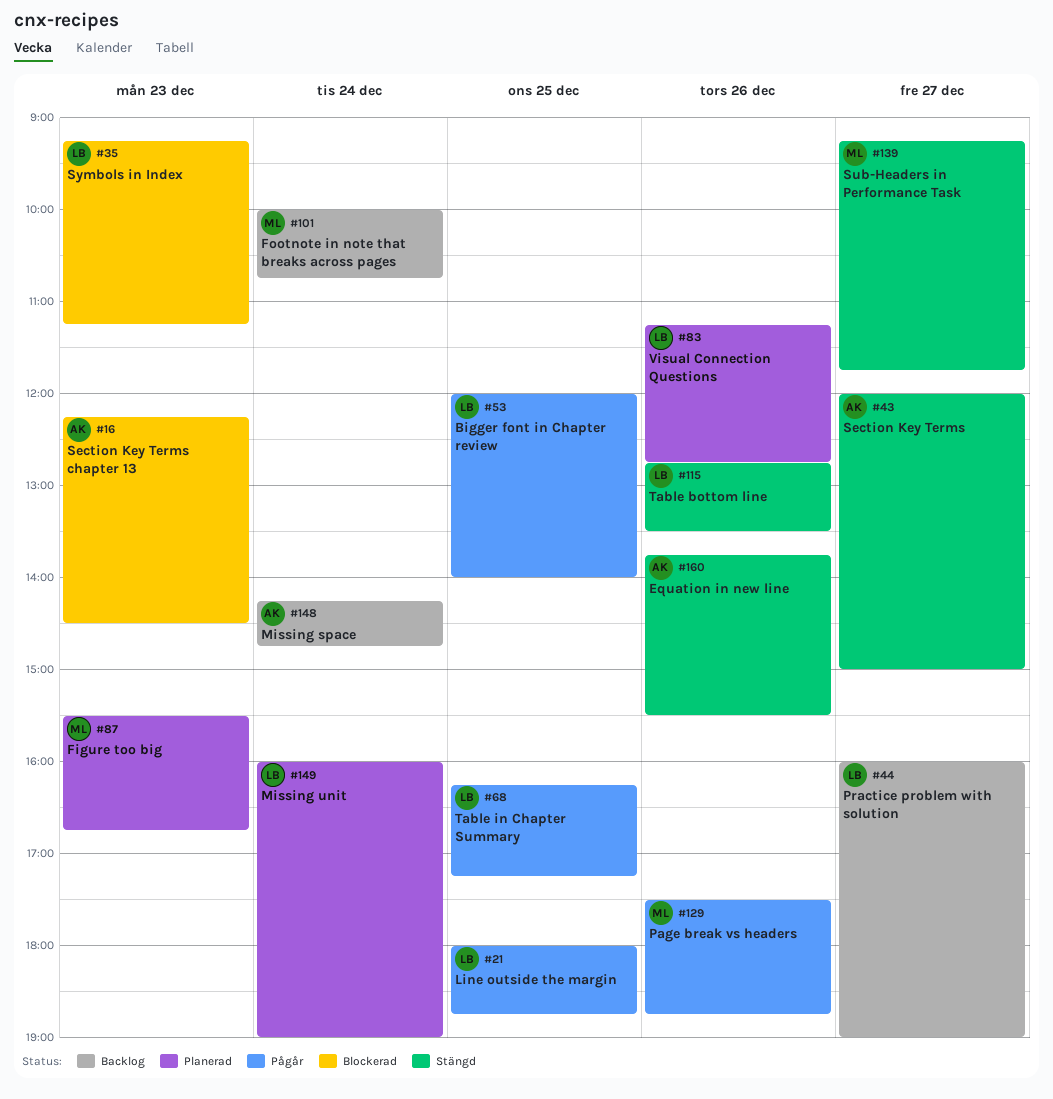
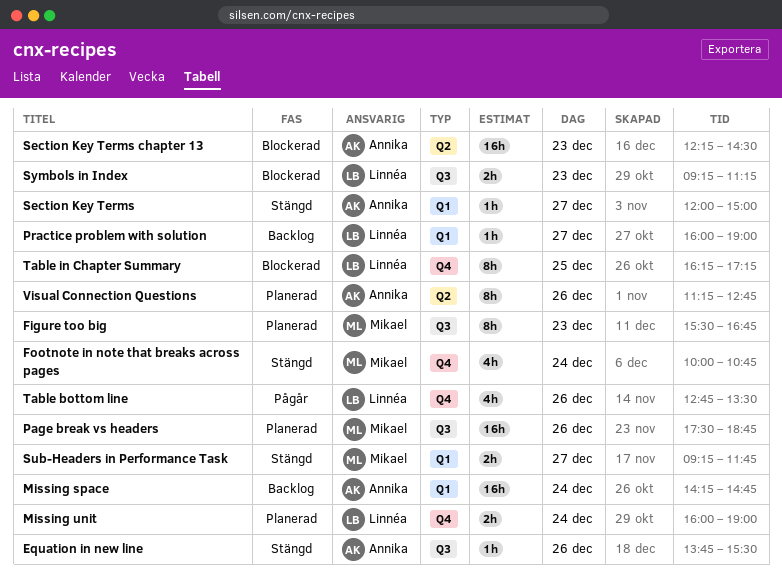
Bigger font in Chapter review: present -> none
Footnote in note that breaks across pages, status: Backlog -> Stängd
Line outside the margin: present -> none
Page break vs headers, status: Pågår -> Planerad
Table bottom line, status: Stängd -> Pågår
Table in Chapter Summary, status: Pågår -> Blockerad
Visual Connection Questions, owner: Linnéa -> Annika

